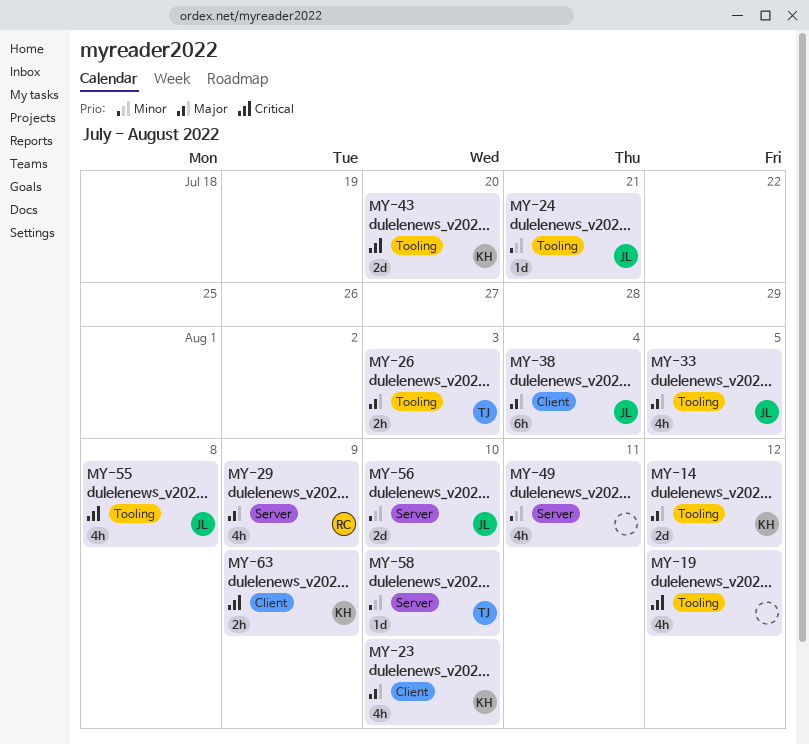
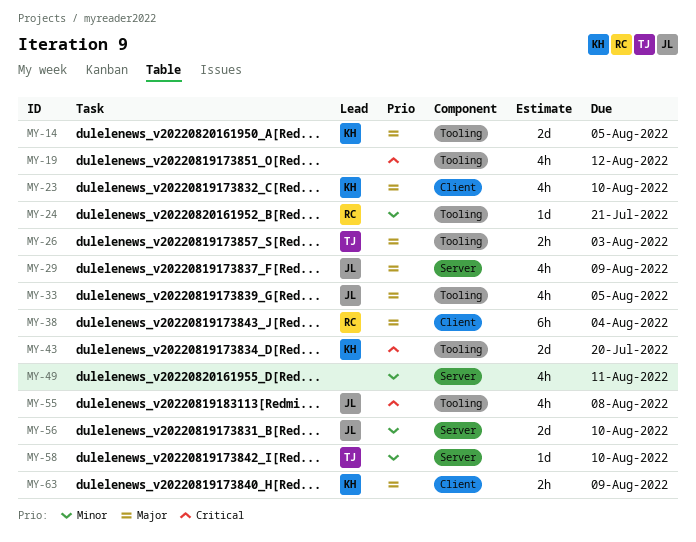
MY-14, due: Aug 12 -> Aug 5
MY-24, owner: JL -> RC
MY-29, owner: RC -> JL
MY-38, owner: JL -> RC
MY-63, priority: Critical -> Major

